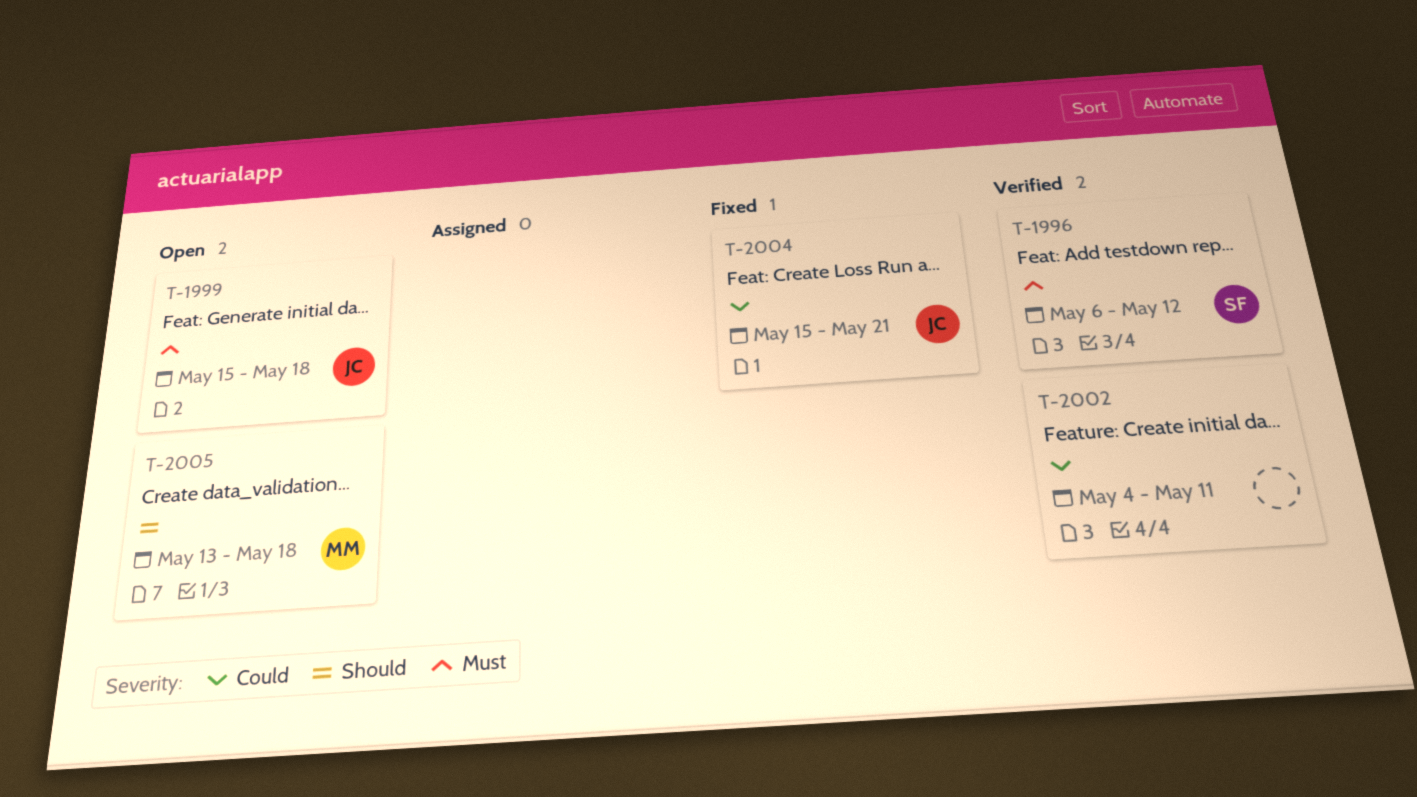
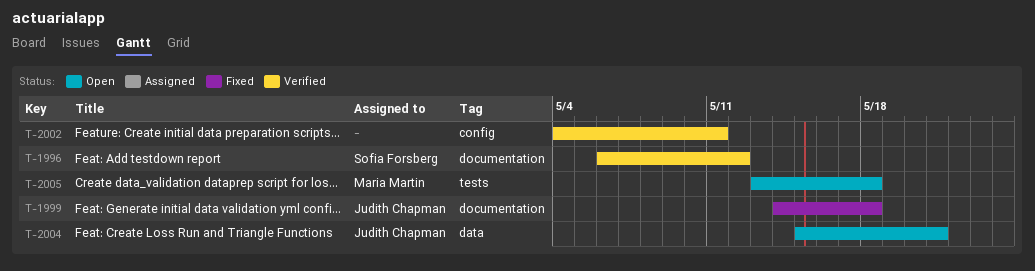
T-1999, status: Open -> Fixed
T-1999, start: May 15 -> May 14
T-2004, status: Fixed -> Open

